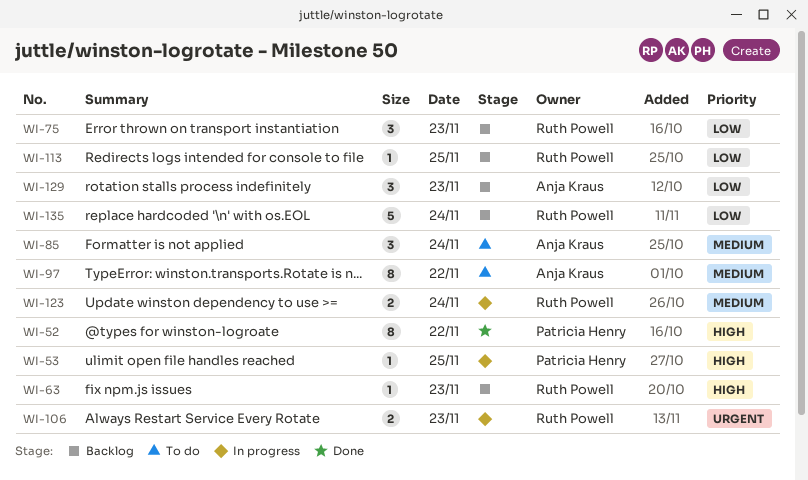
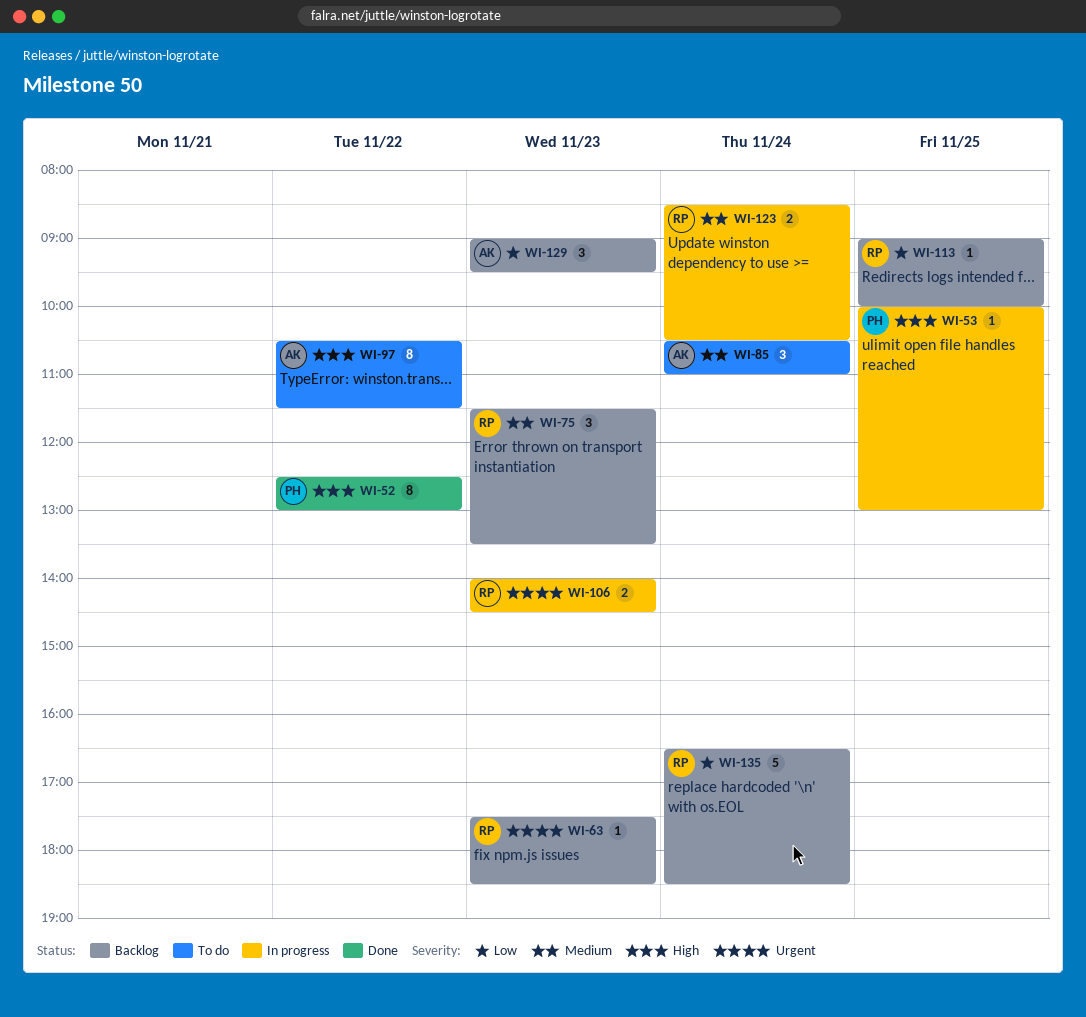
WI-63, priority: High -> Urgent
WI-75, priority: Low -> Medium
WI-97, priority: Medium -> High

